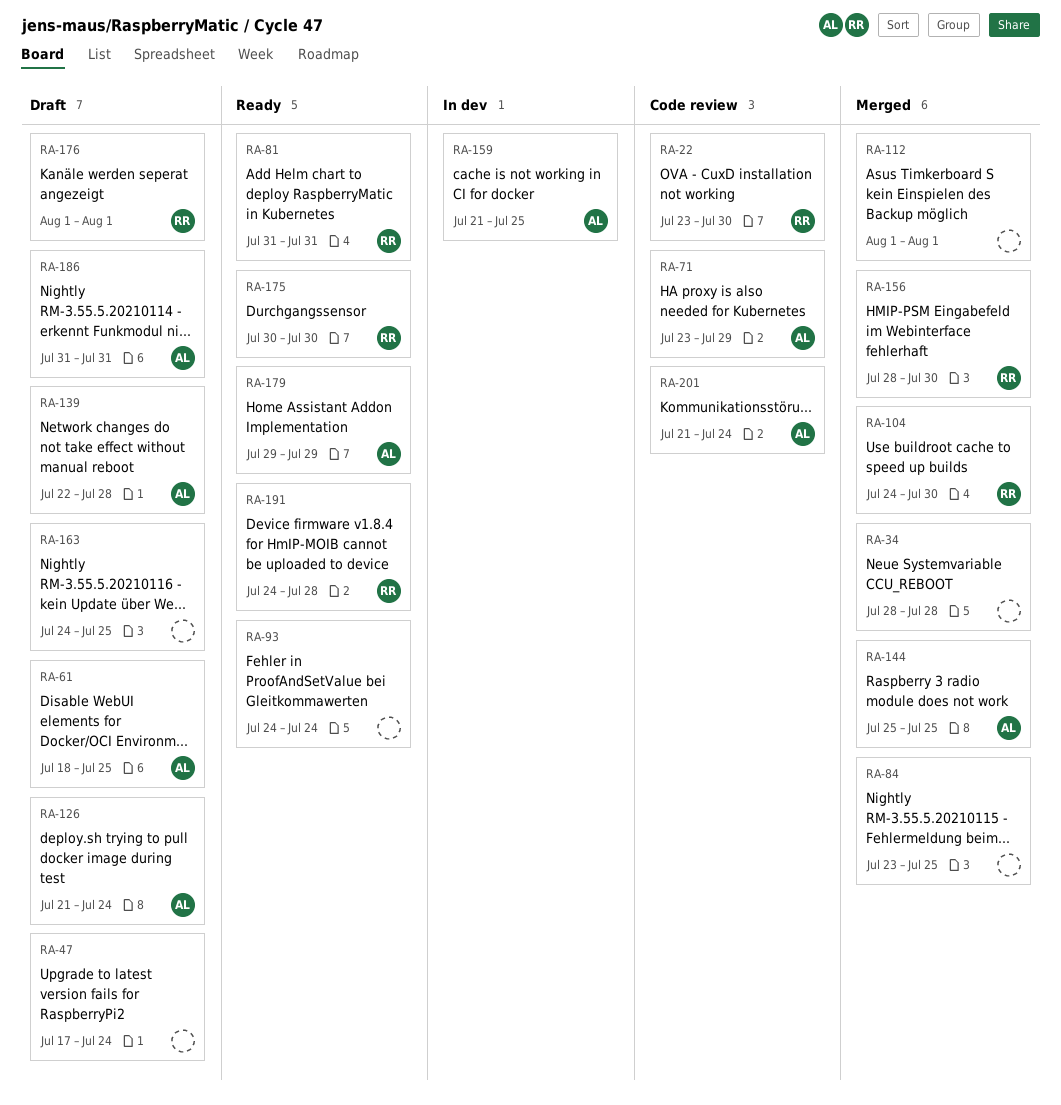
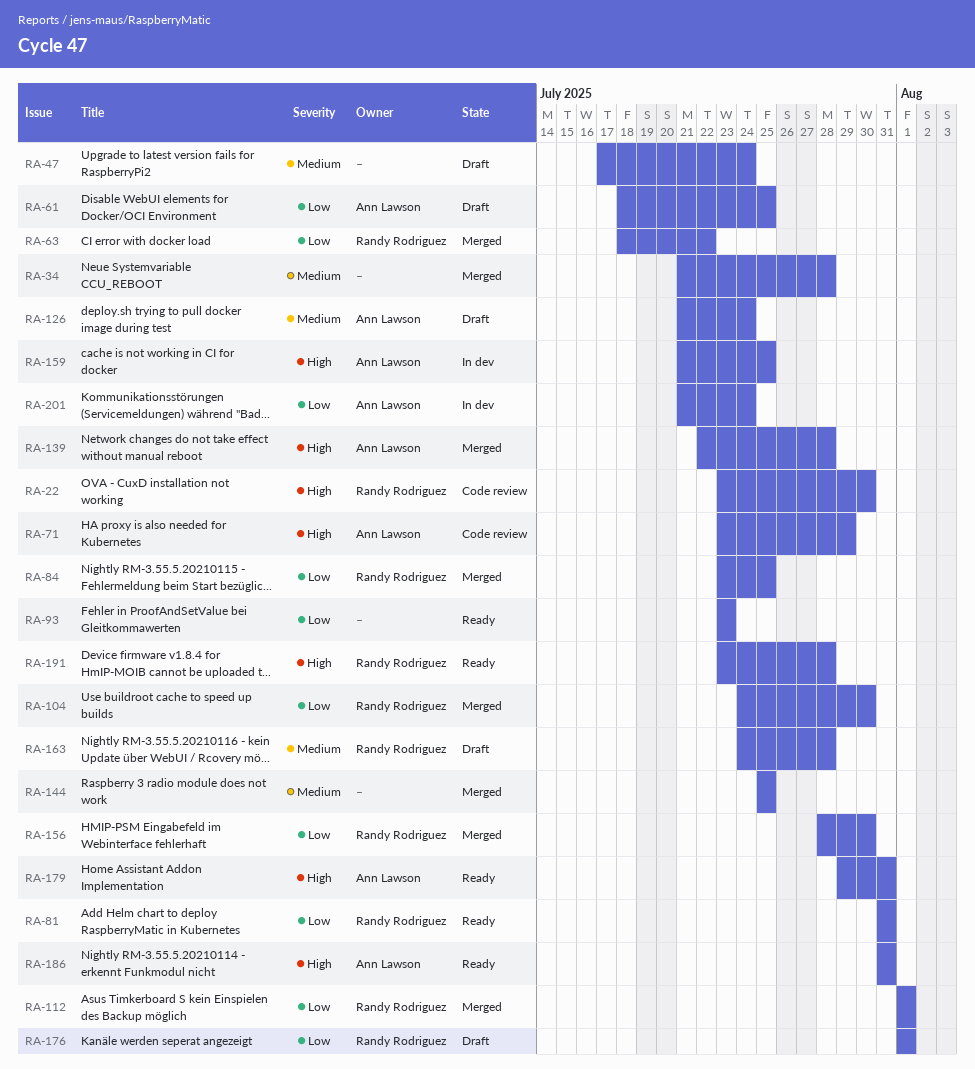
RA-34, start: Jul 28 -> Jul 21
RA-63: none -> present
RA-84, owner: none -> Randy Rodriguez
RA-93, start: Jul 24 -> Jul 23
RA-93, due: Jul 24 -> Jul 23
RA-112, owner: none -> Randy Rodriguez
RA-139, status: Draft -> Merged
RA-144, owner: Ann Lawson -> none
RA-163, owner: none -> Randy Rodriguez
RA-163, due: Jul 25 -> Jul 28
RA-175: present -> none
RA-179, due: Jul 29 -> Jul 31
RA-186, status: Draft -> Ready
RA-191, start: Jul 24 -> Jul 23
RA-201, status: Code review -> In dev

